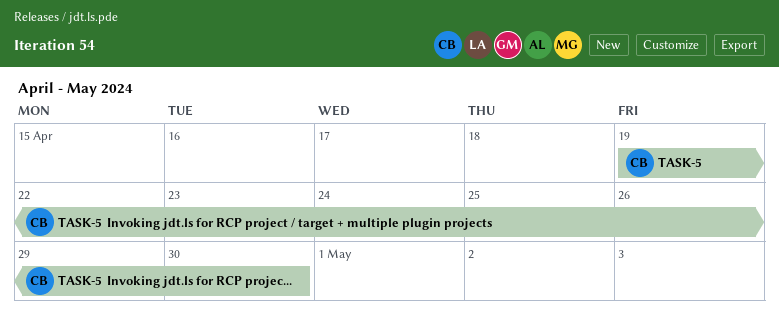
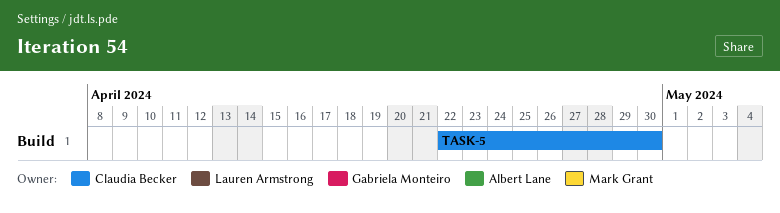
TASK-5, start: Apr 19 -> Apr 22

